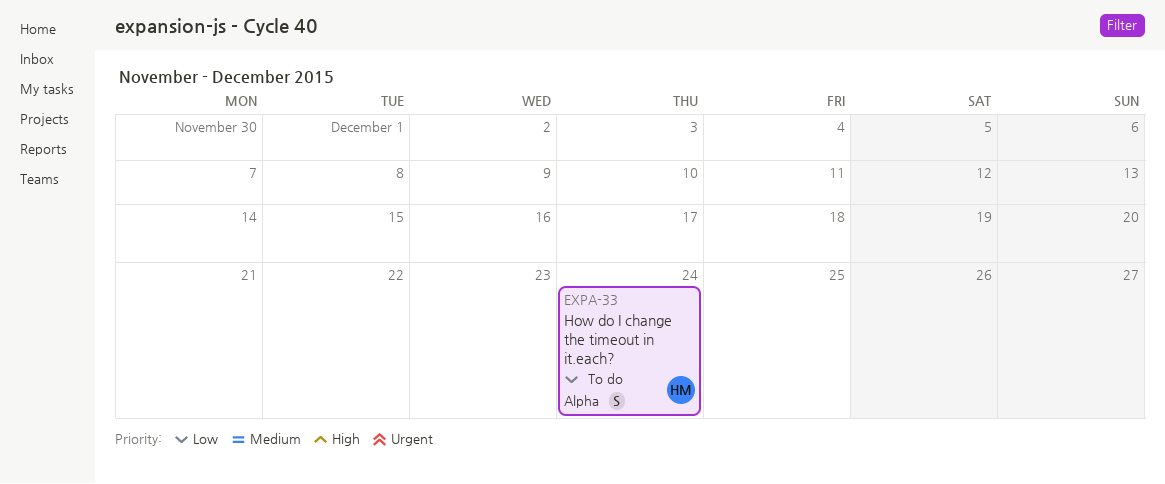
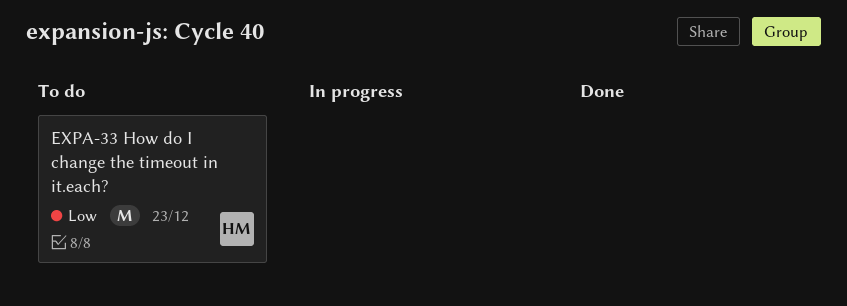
EXPA-33, estimate: S -> M
EXPA-33, due: Dec 24 -> Dec 23

